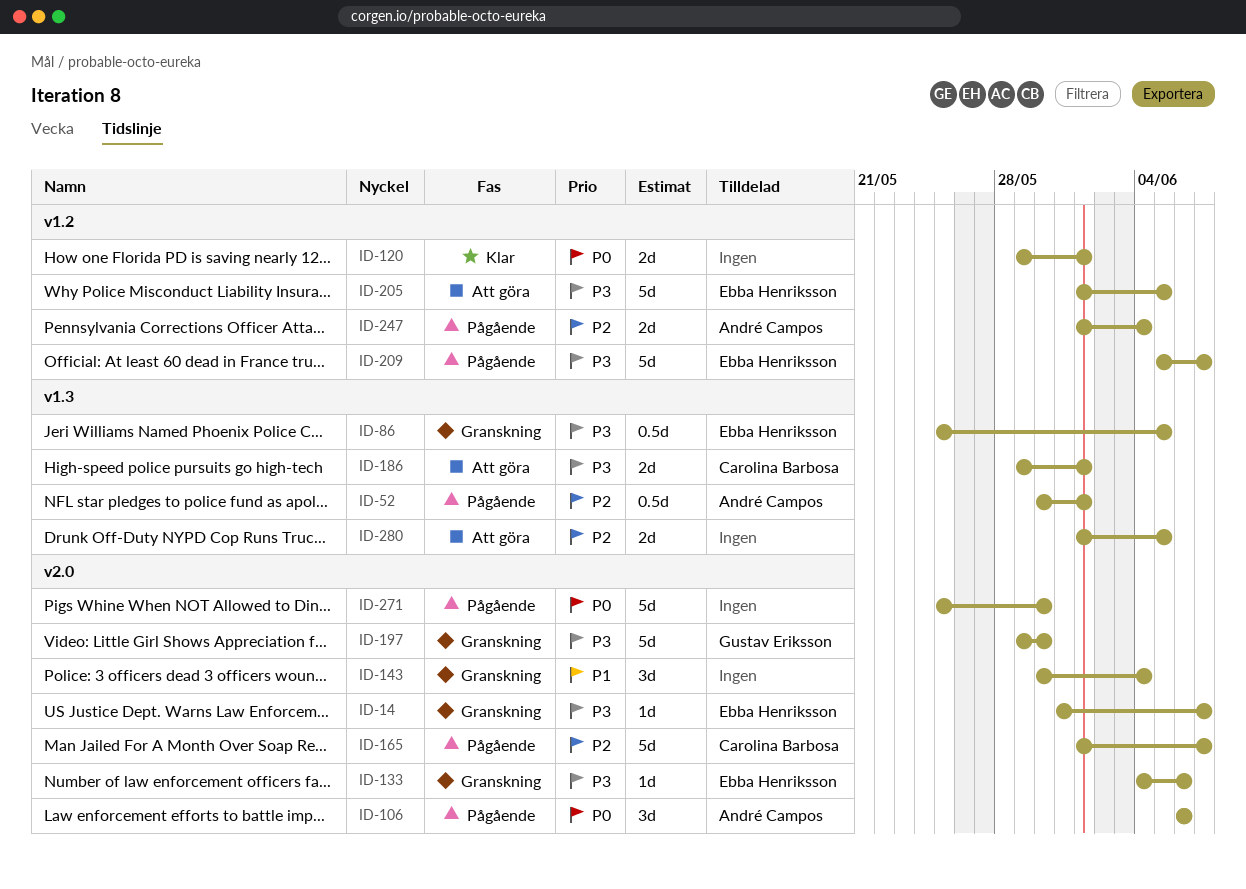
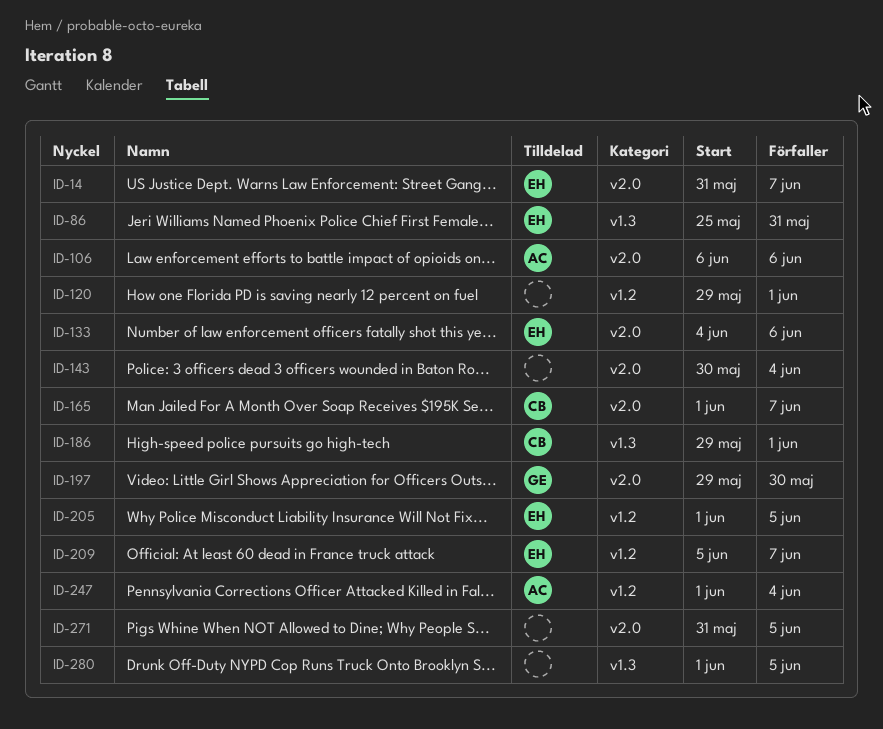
ID-52: present -> none
ID-86, due: Jun 5 -> May 31
ID-271, start: May 25 -> May 31
ID-271, due: May 30 -> Jun 5

